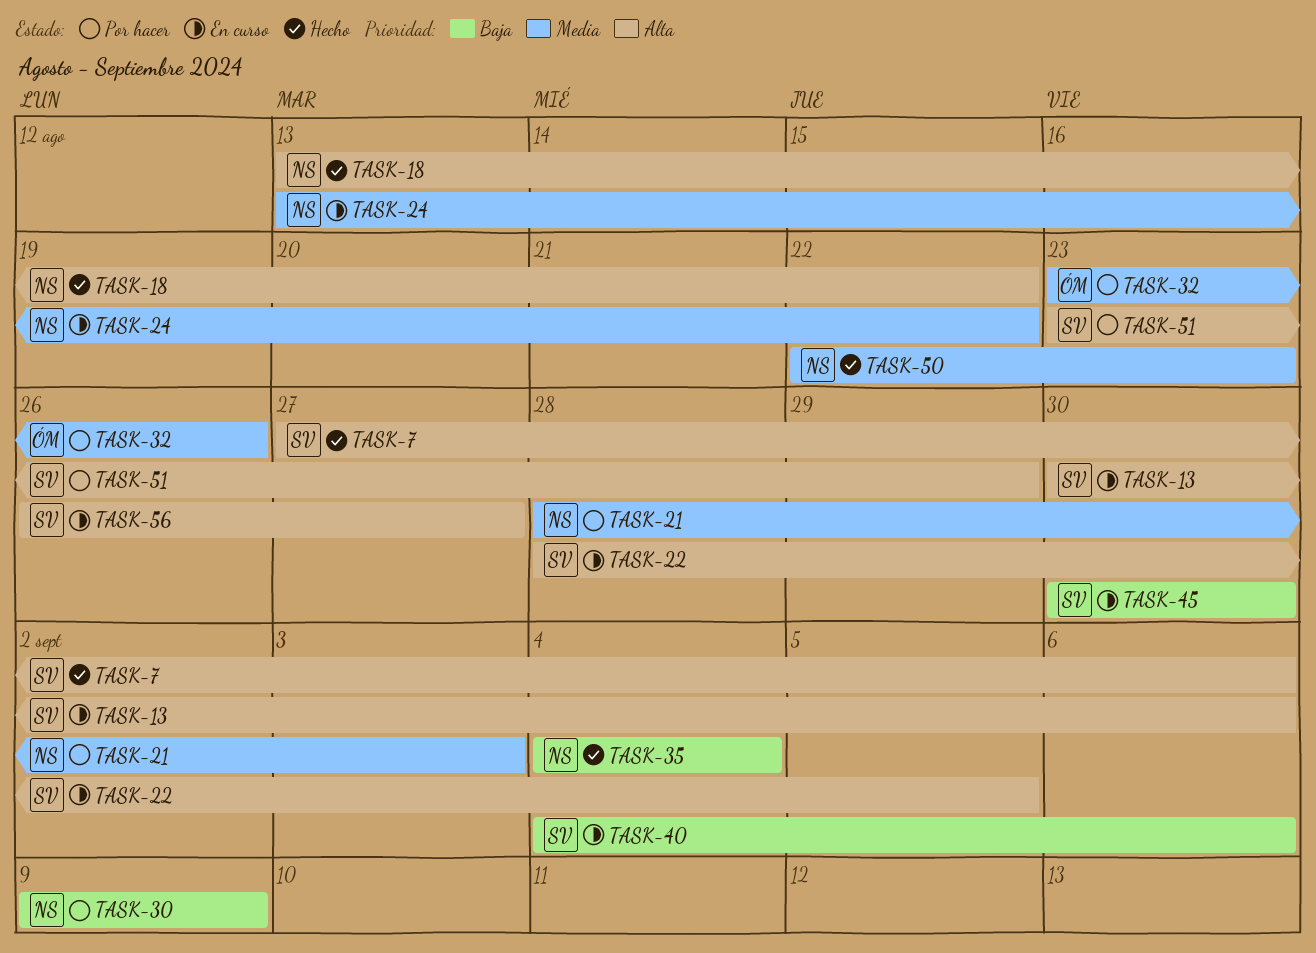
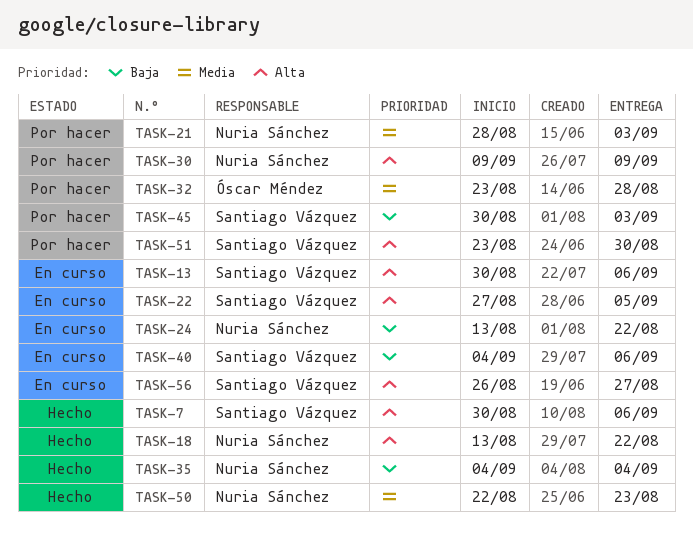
TASK-7, start: Aug 27 -> Aug 30
TASK-22, start: Aug 28 -> Aug 27
TASK-24, priority: Media -> Baja
TASK-30, priority: Baja -> Alta
TASK-32, due: Aug 26 -> Aug 28
TASK-45, status: En curso -> Por hacer
TASK-45, due: Aug 30 -> Sep 3
TASK-51, due: Aug 29 -> Aug 30

